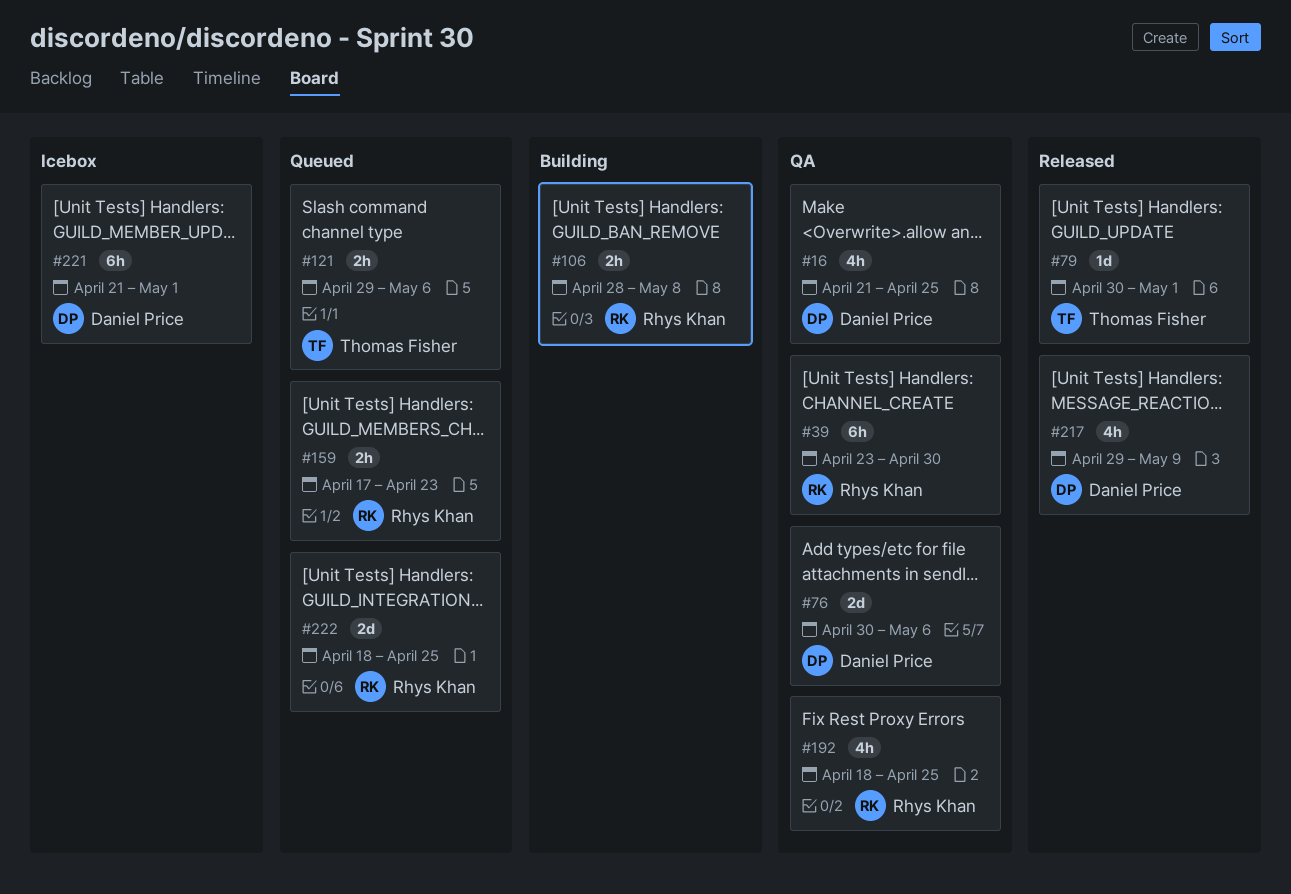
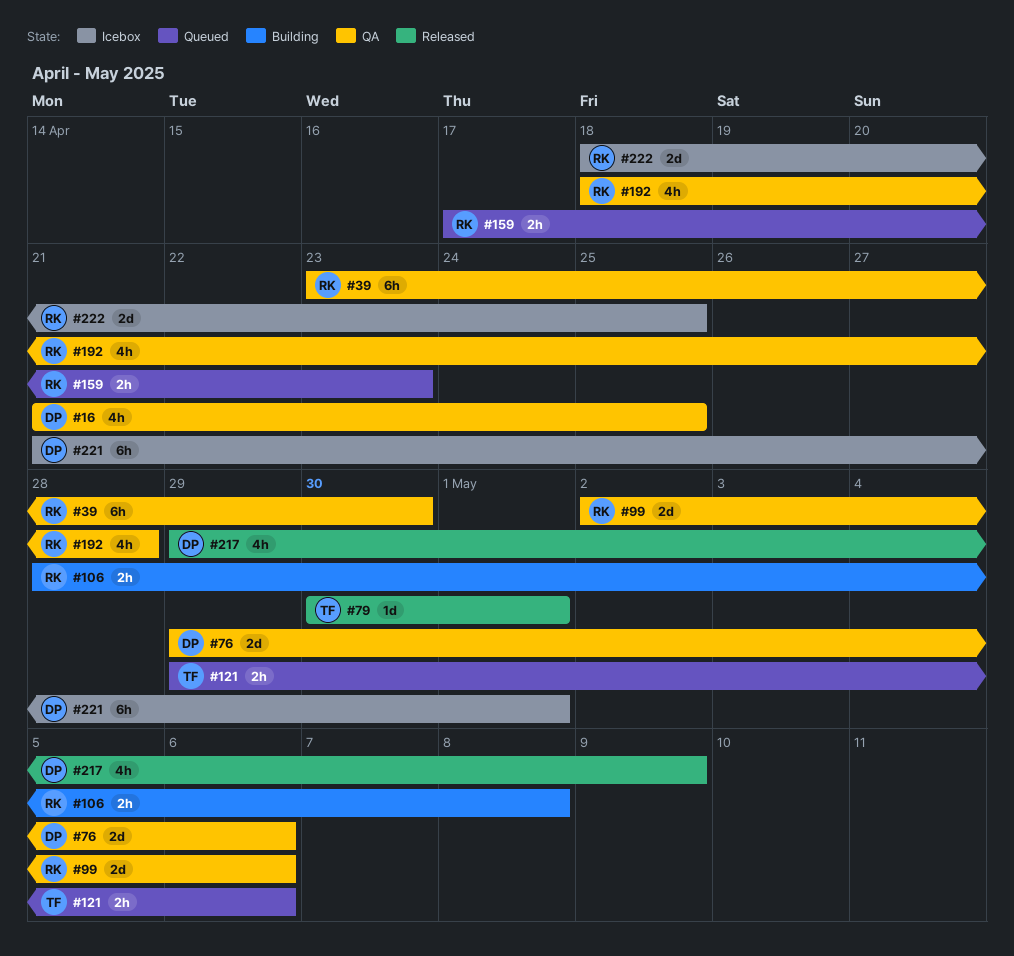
#76, start: Apr 30 -> Apr 29
#99: none -> present
#192, due: Apr 25 -> Apr 28
#222, status: Queued -> Icebox

